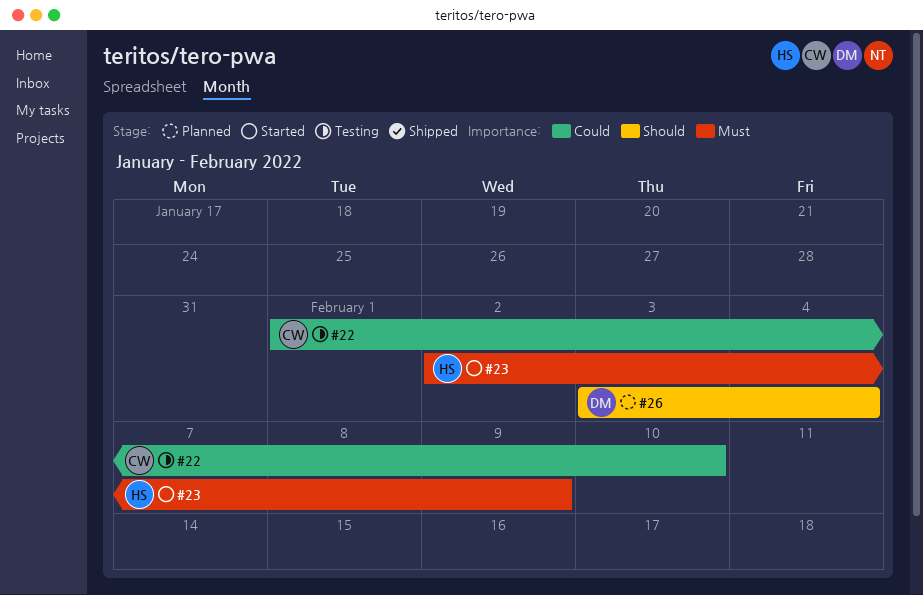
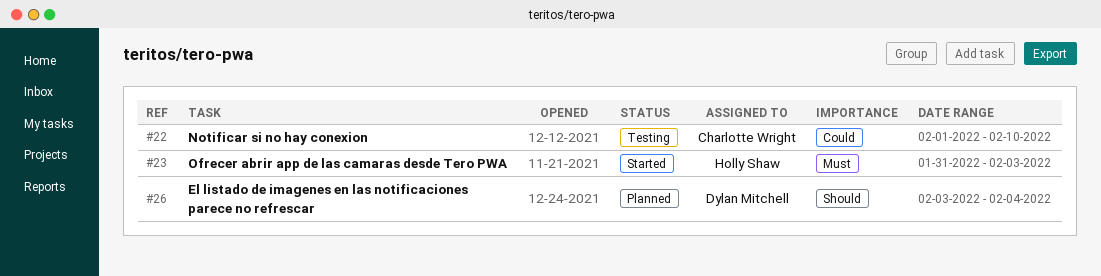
#23, start: Feb 2 -> Jan 31
#23, due: Feb 9 -> Feb 3

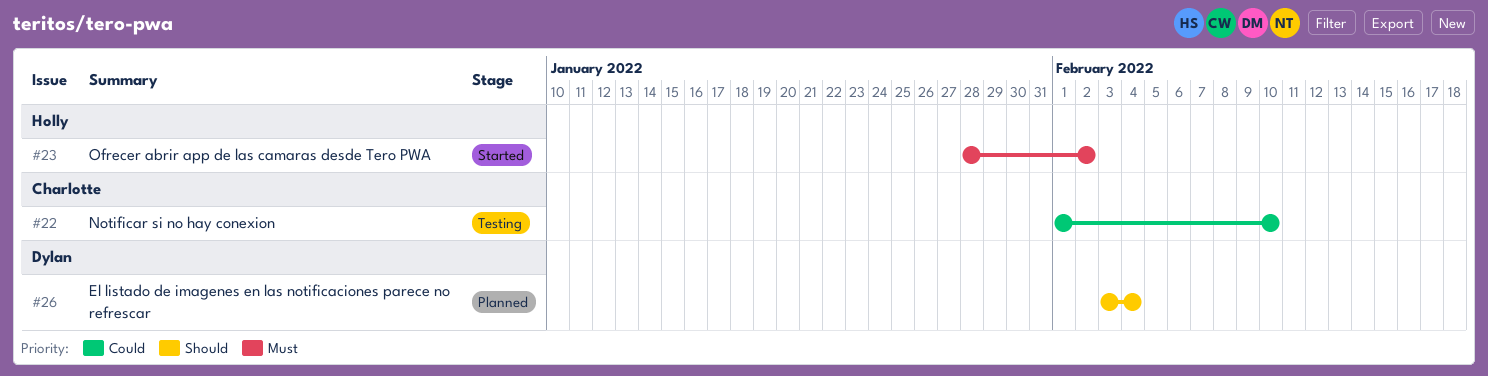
#23, start: Jan 31 -> Jan 28
#23, due: Feb 3 -> Feb 2

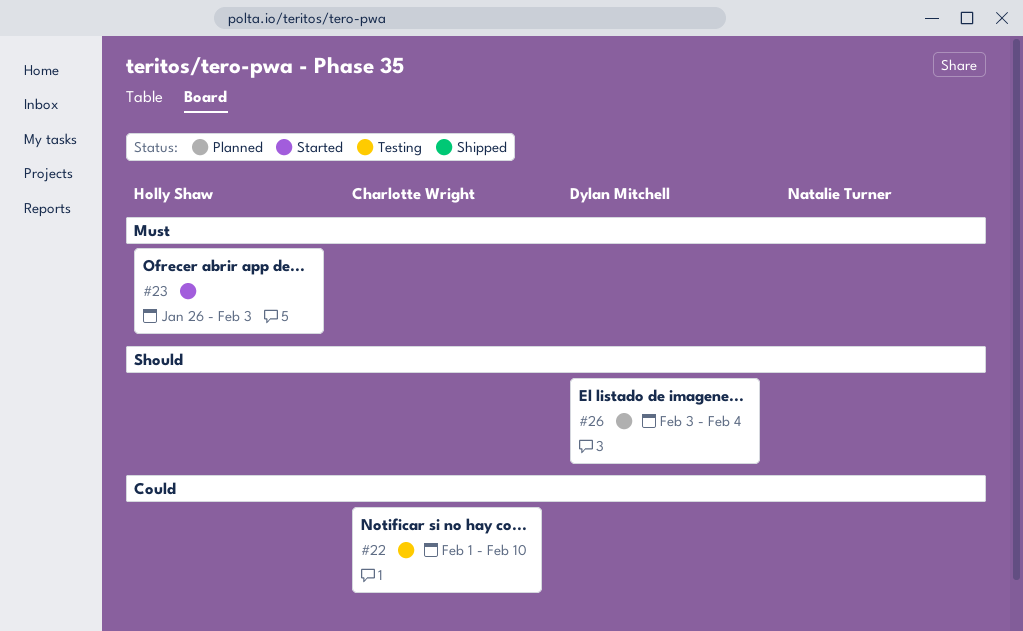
#23, start: Jan 28 -> Jan 26
#23, due: Feb 2 -> Feb 3

